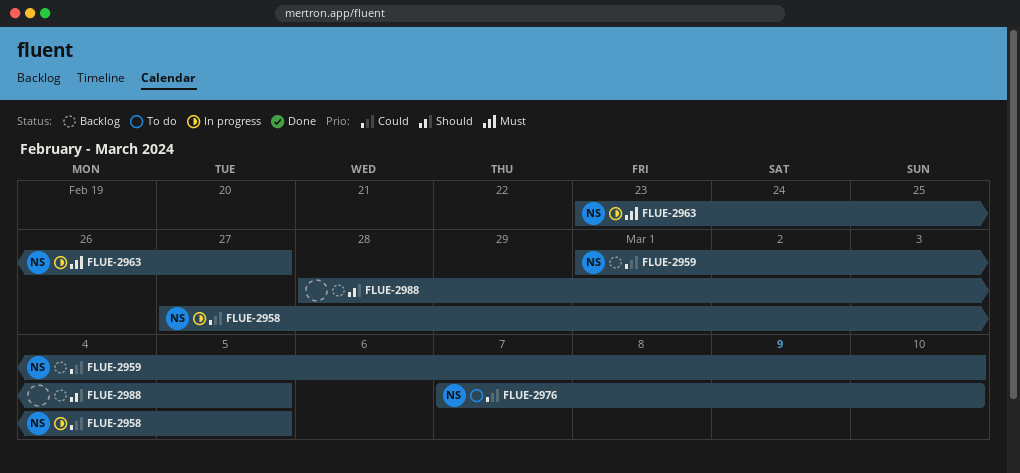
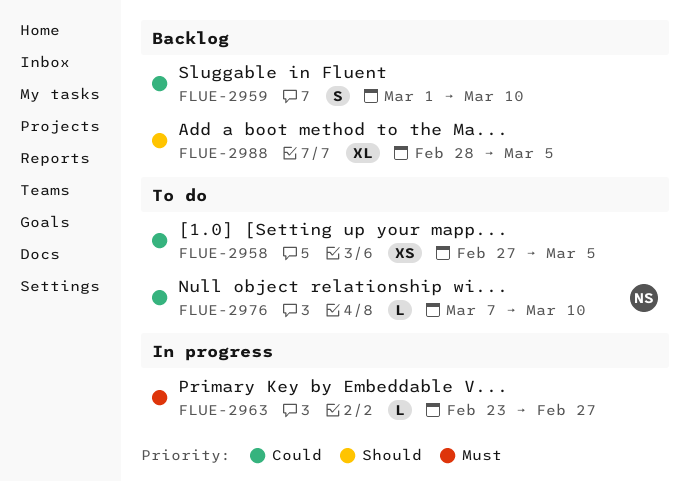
FLUE-2958, status: In progress -> To do
FLUE-2958, owner: NS -> none
FLUE-2959, owner: NS -> none
FLUE-2963, owner: NS -> none

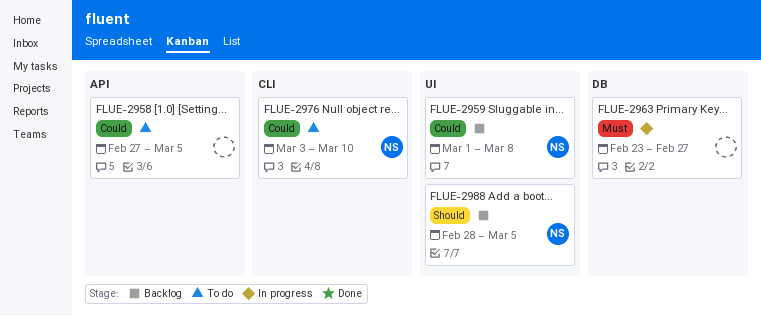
FLUE-2959, owner: none -> NS
FLUE-2959, due: Mar 10 -> Mar 8
FLUE-2976, start: Mar 7 -> Mar 3
FLUE-2988, owner: none -> NS

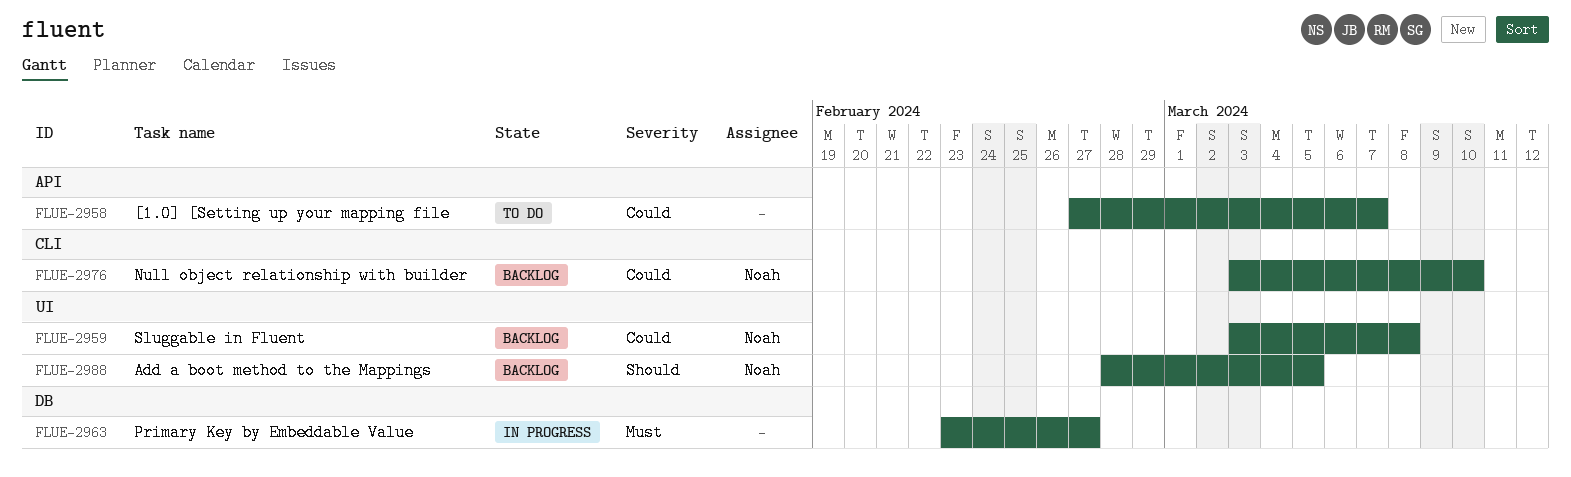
FLUE-2958, due: Mar 5 -> Mar 7
FLUE-2959, start: Mar 1 -> Mar 3
FLUE-2976, status: To do -> Backlog

